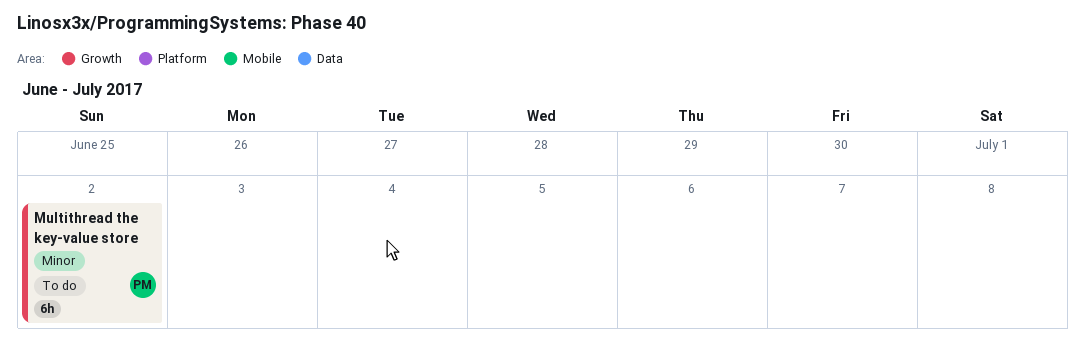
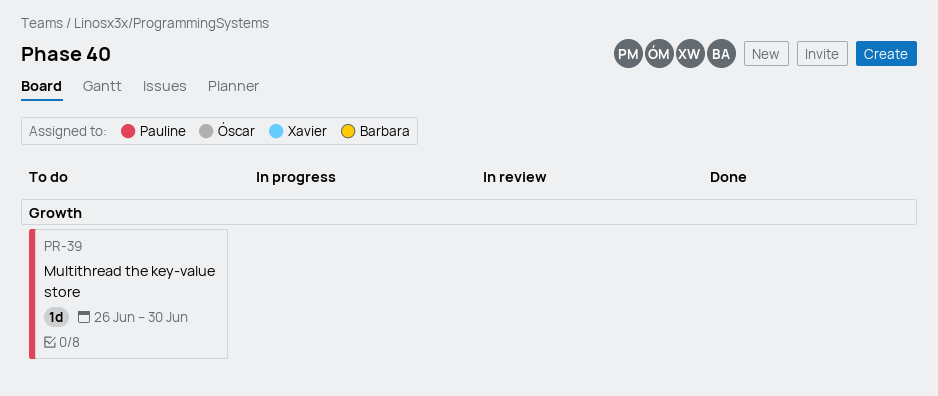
Multithread the key-value store, estimate: 6h -> 1d
Multithread the key-value store, due: Jul 2 -> Jun 30

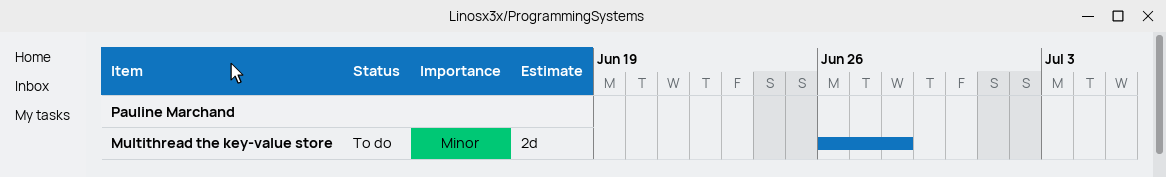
Multithread the key-value store, estimate: 1d -> 2d
Multithread the key-value store, due: Jun 30 -> Jun 28

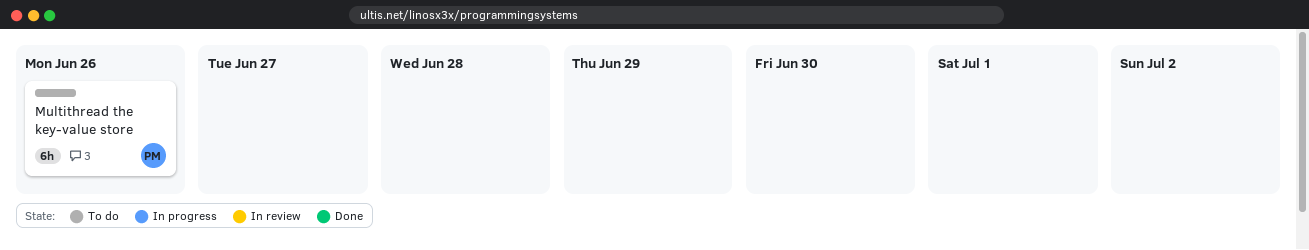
Multithread the key-value store, estimate: 2d -> 6h
Multithread the key-value store, due: Jun 28 -> Jun 26

